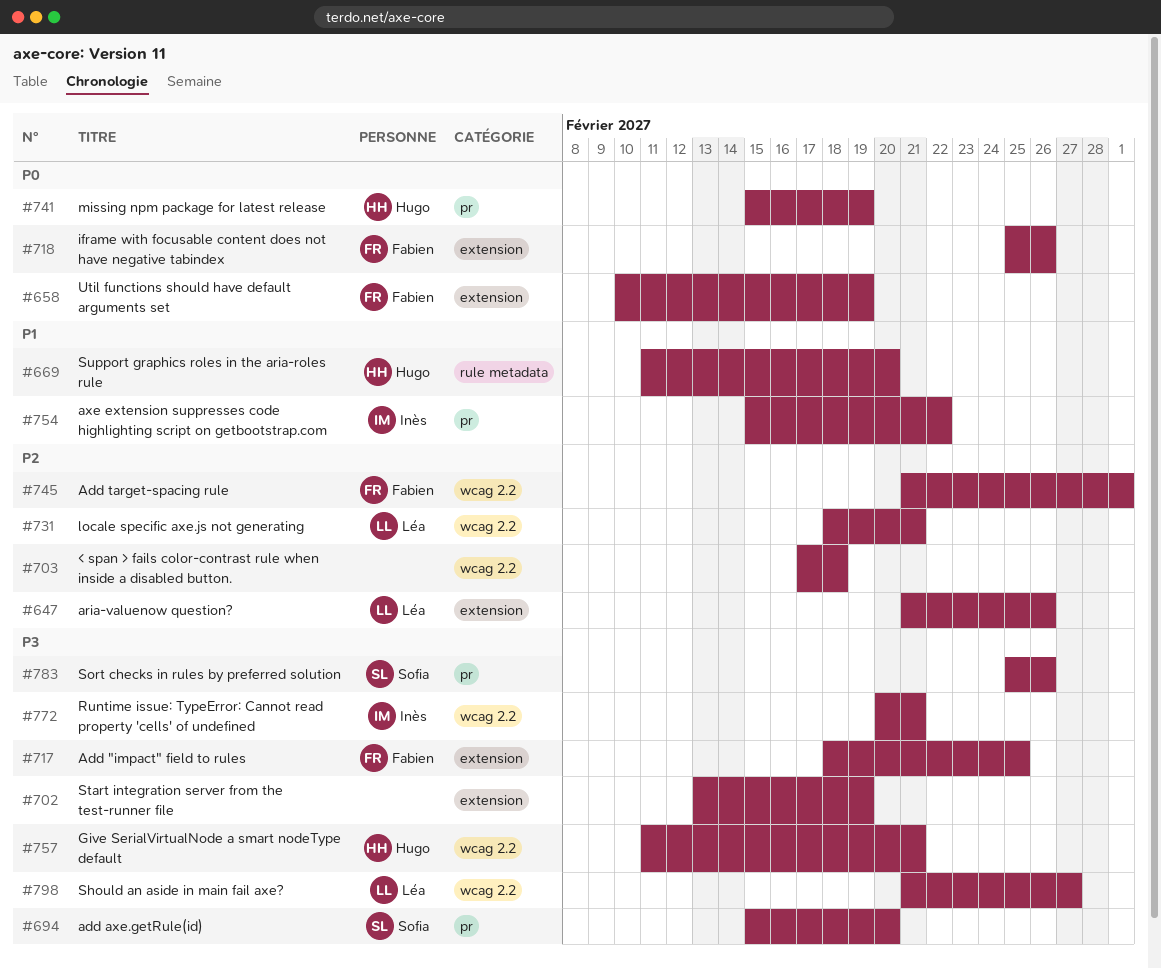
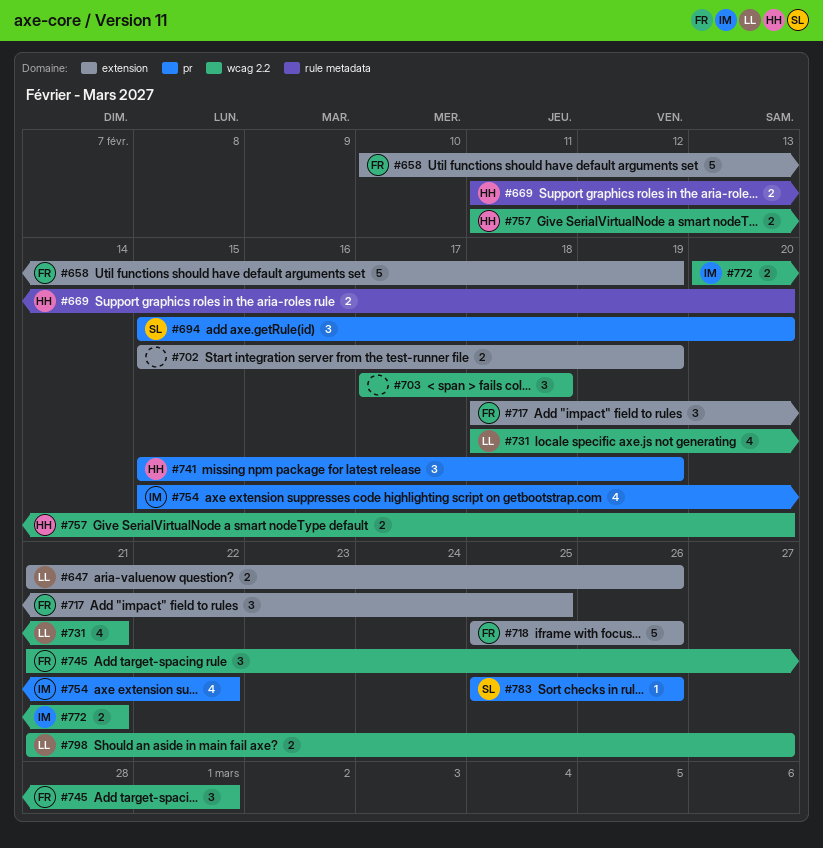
#702, start: Feb 13 -> Feb 15
#757, due: Feb 21 -> Feb 20

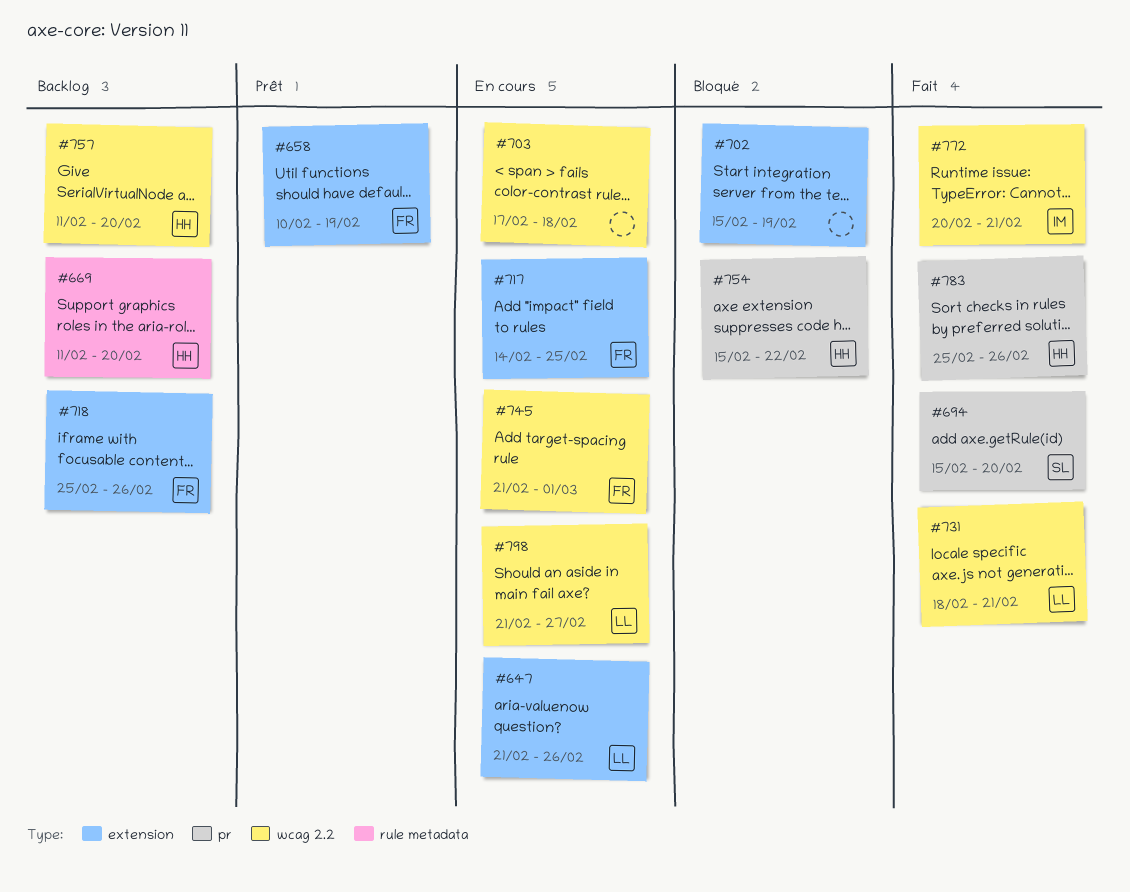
#717, start: Feb 18 -> Feb 14
#741: present -> none
#754, owner: IM -> HH
#783, owner: SL -> HH

